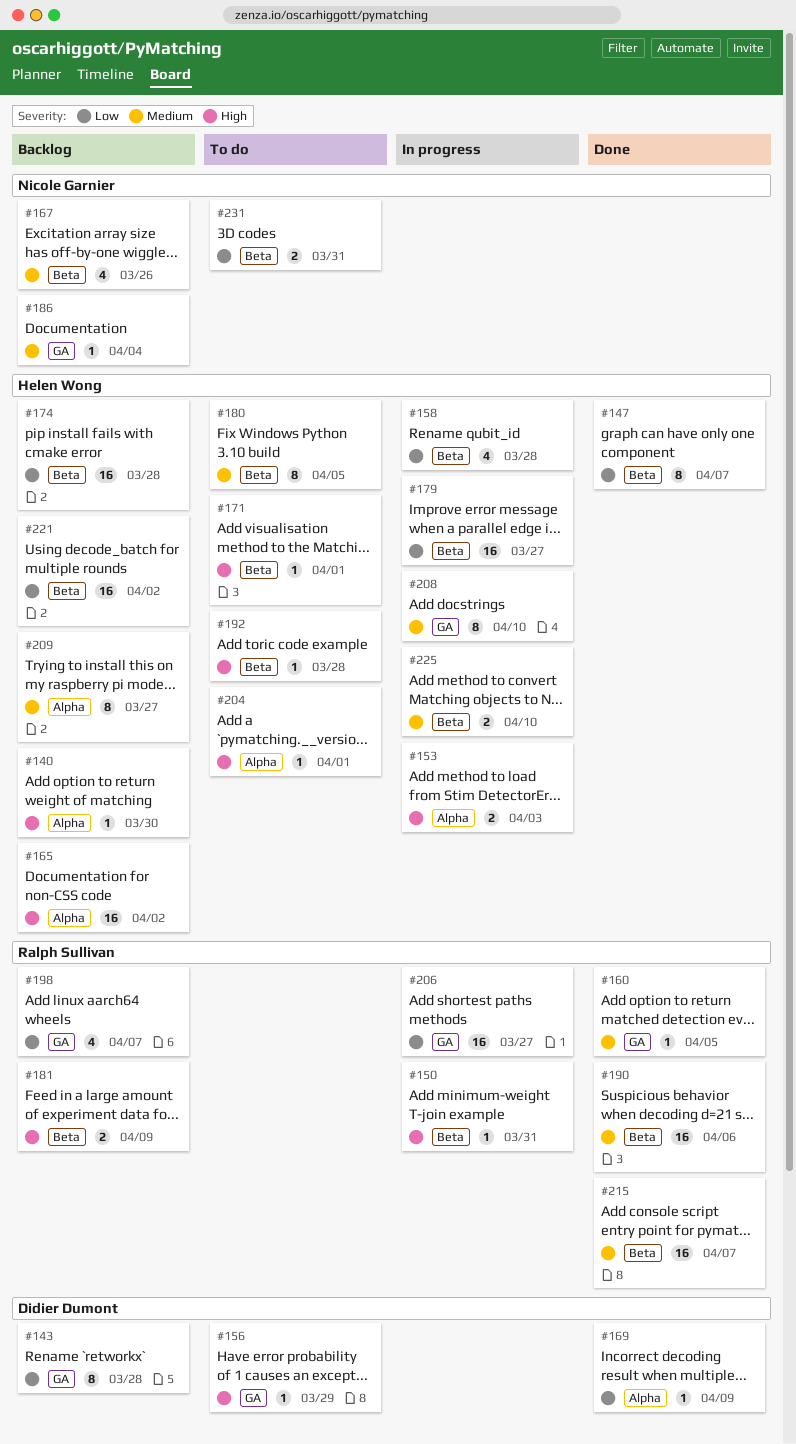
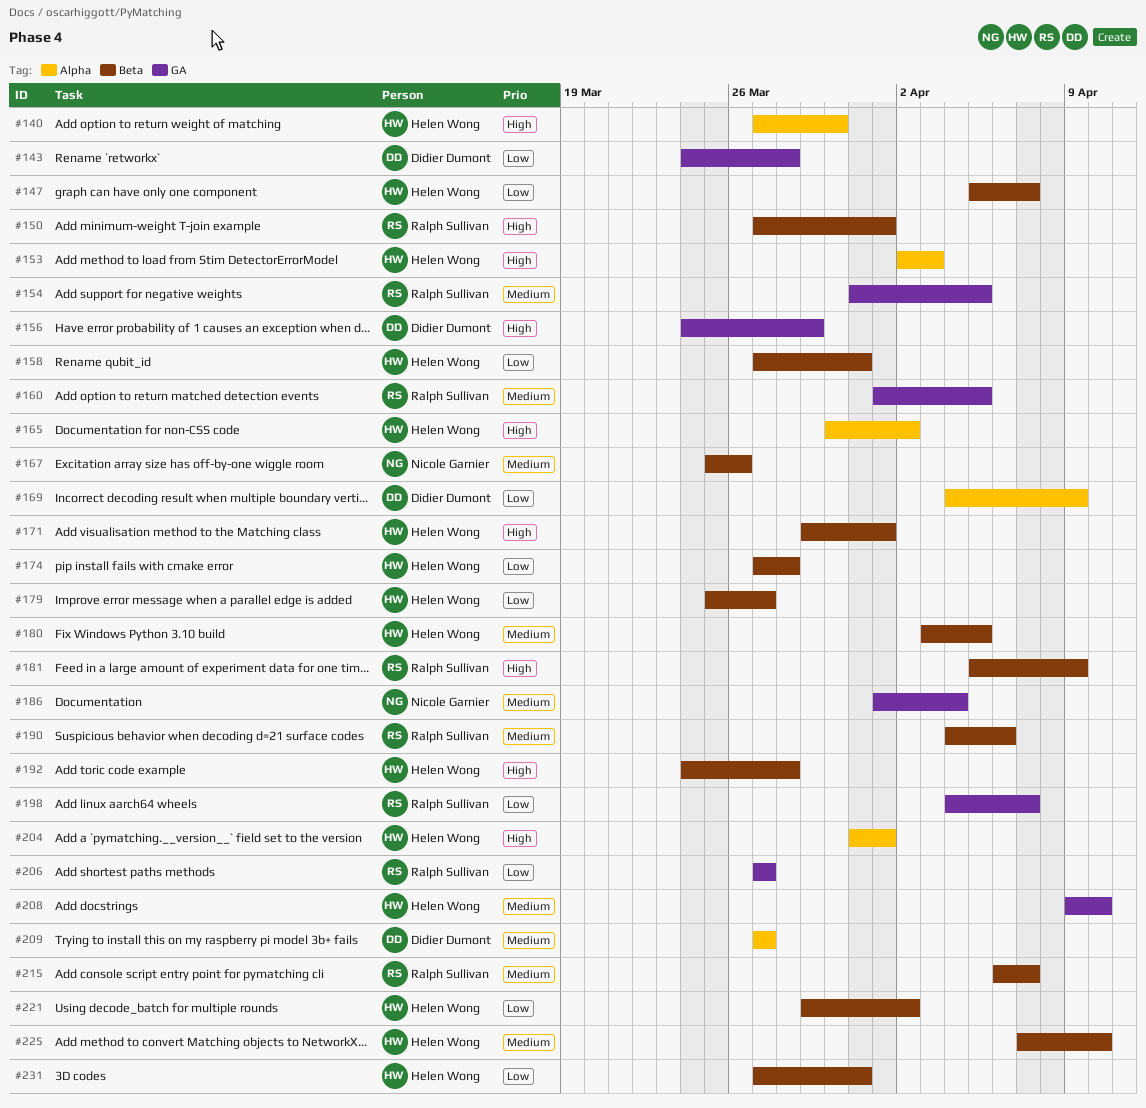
#150, due: Mar 31 -> Apr 1
#154: none -> present
#158, due: Mar 28 -> Mar 31
#209, owner: Helen Wong -> Didier Dumont
#231, owner: Nicole Garnier -> Helen Wong

